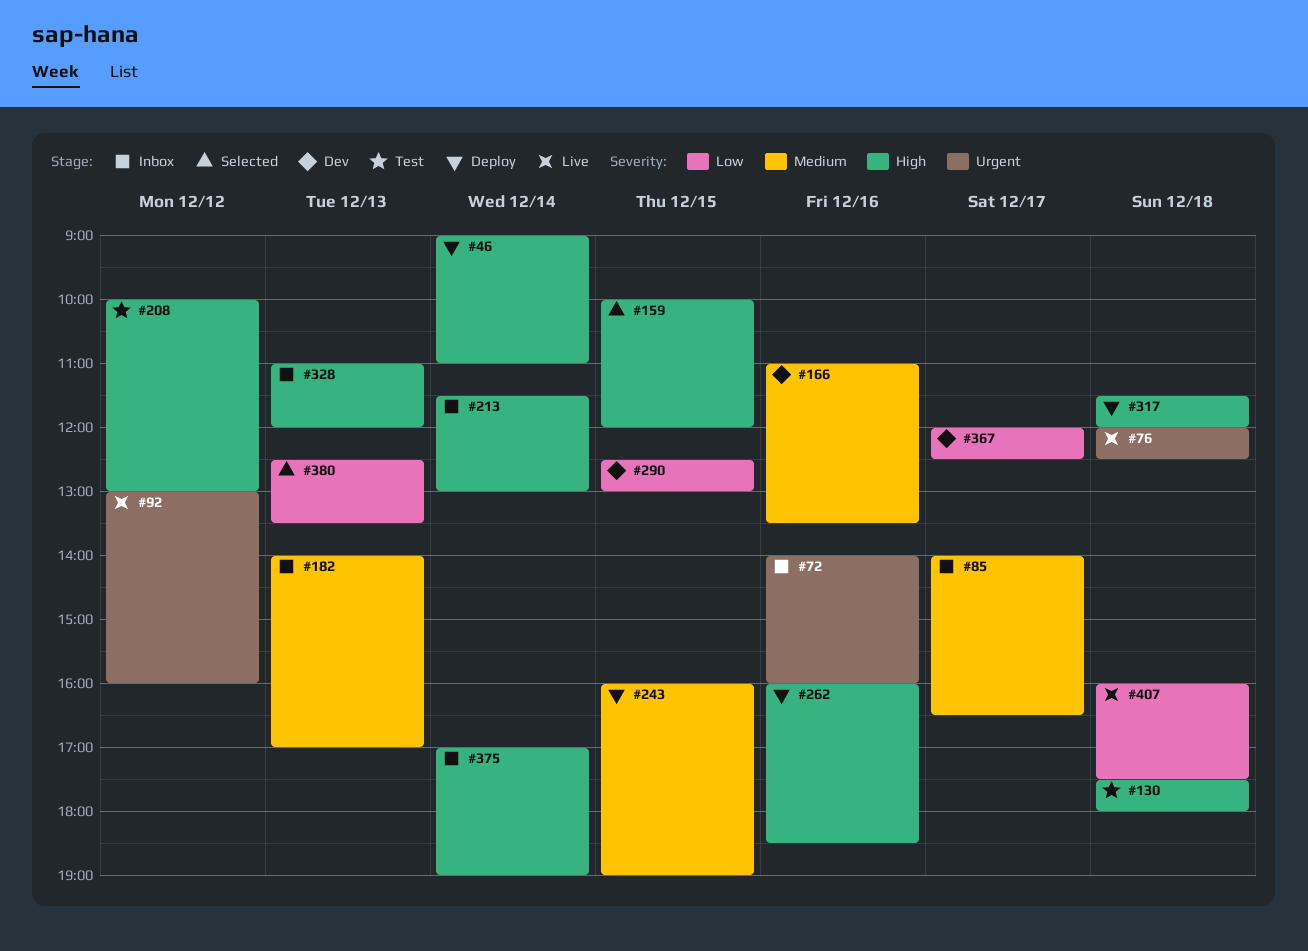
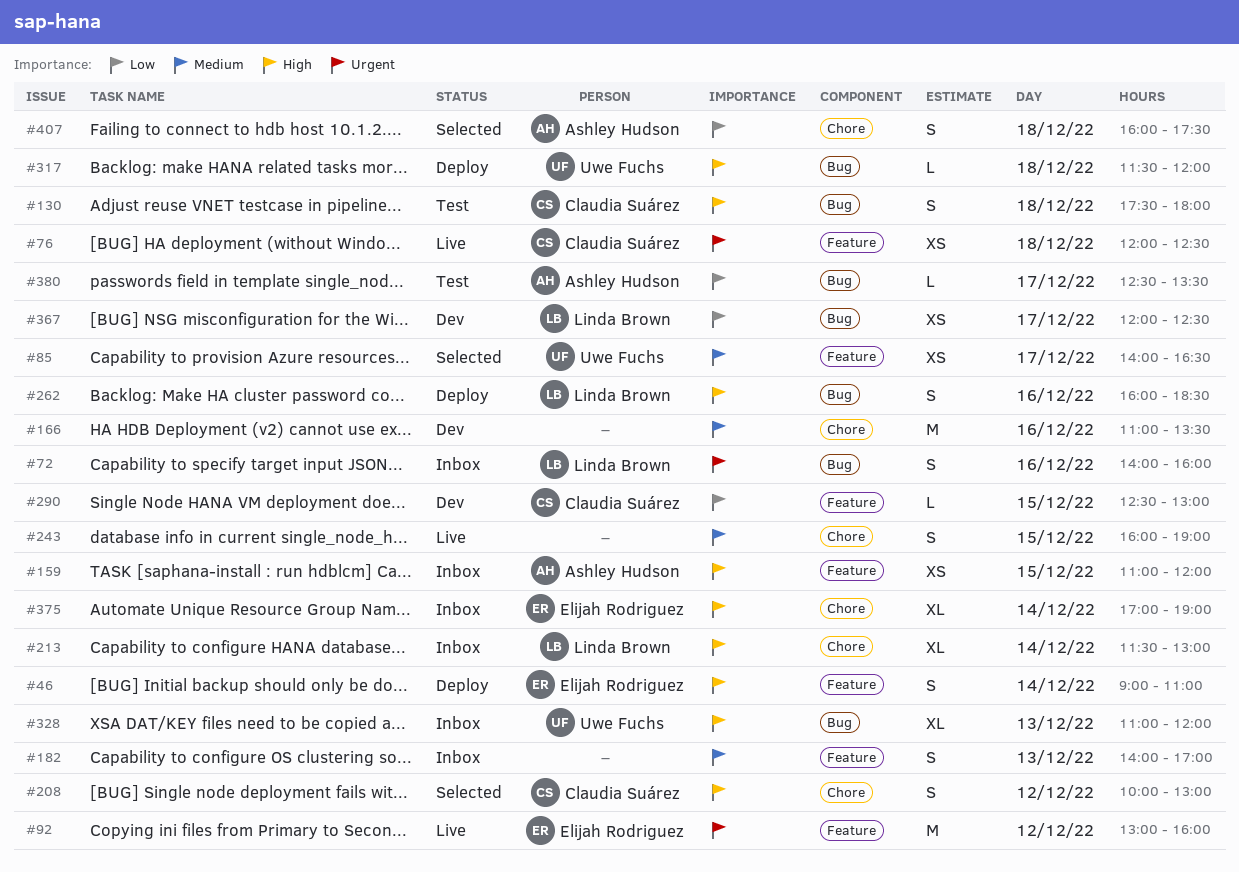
#85, status: Inbox -> Selected
#159, status: Selected -> Inbox
#159, begins: 10:00 -> 11:00
#208, status: Test -> Selected
#243, status: Deploy -> Live
#380, status: Selected -> Test
#380, day: Dec 13 -> Dec 17
#407, status: Live -> Selected

